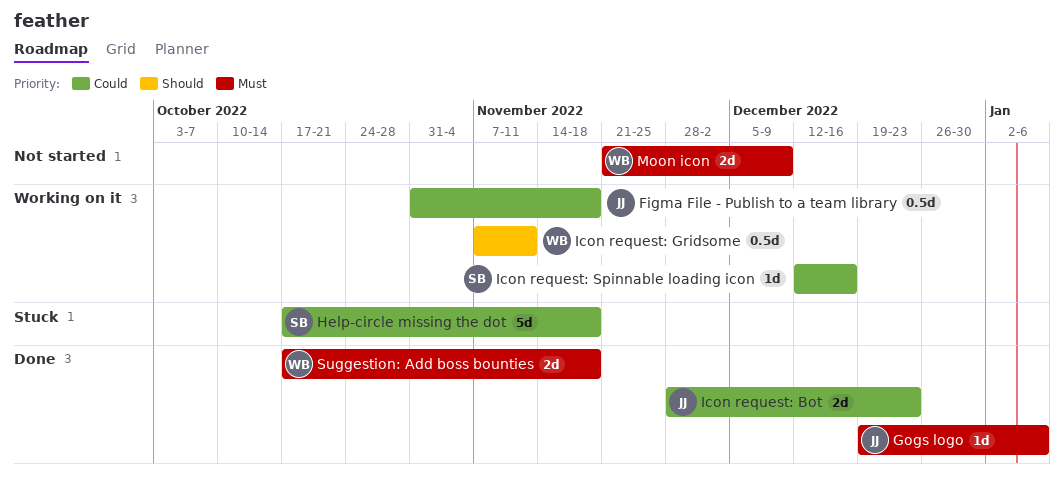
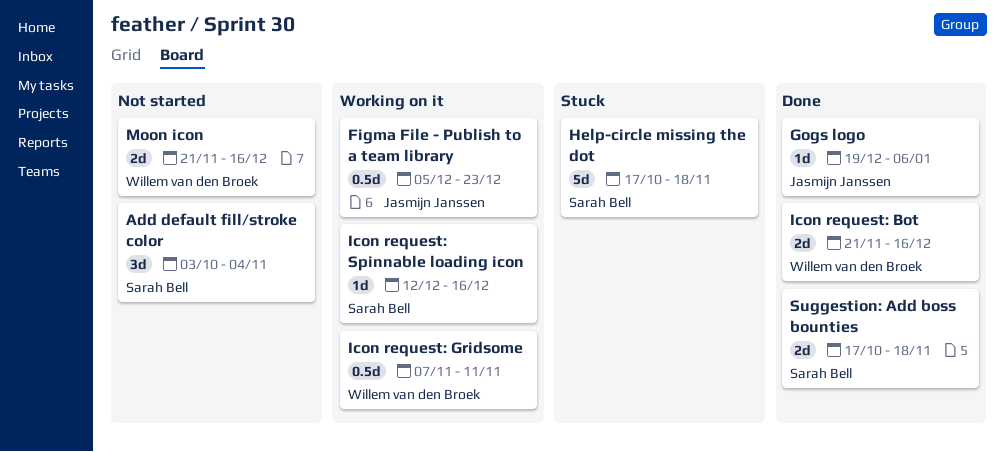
Add default fill/stroke color: none -> present
Figma File - Publish to a team library, start: Oct 31 -> Dec 5
Figma File - Publish to a team library, due: Nov 18 -> Dec 23
Icon request: Bot, owner: Jasmijn Janssen -> Willem van den Broek
Icon request: Bot, start: Nov 28 -> Nov 21
Icon request: Bot, due: Dec 23 -> Dec 16
Moon icon, due: Dec 9 -> Dec 16
Suggestion: Add boss bounties, owner: Willem van den Broek -> Sarah Bell

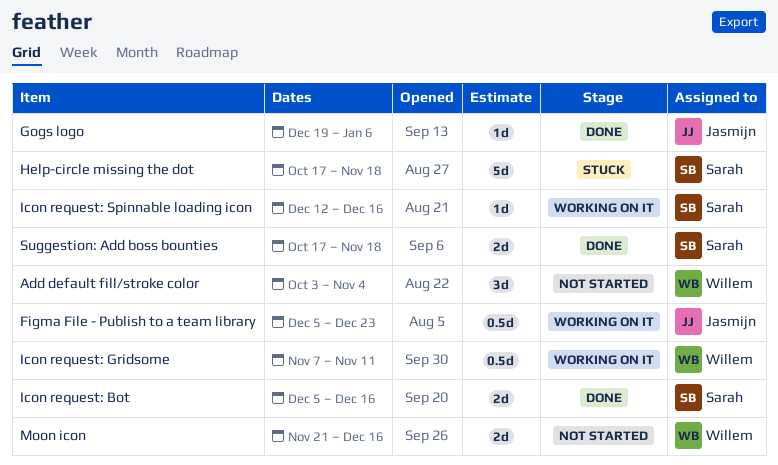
Add default fill/stroke color, owner: Sarah Bell -> Willem van den Broek
Icon request: Bot, owner: Willem van den Broek -> Sarah Bell
Icon request: Bot, start: Nov 21 -> Dec 5

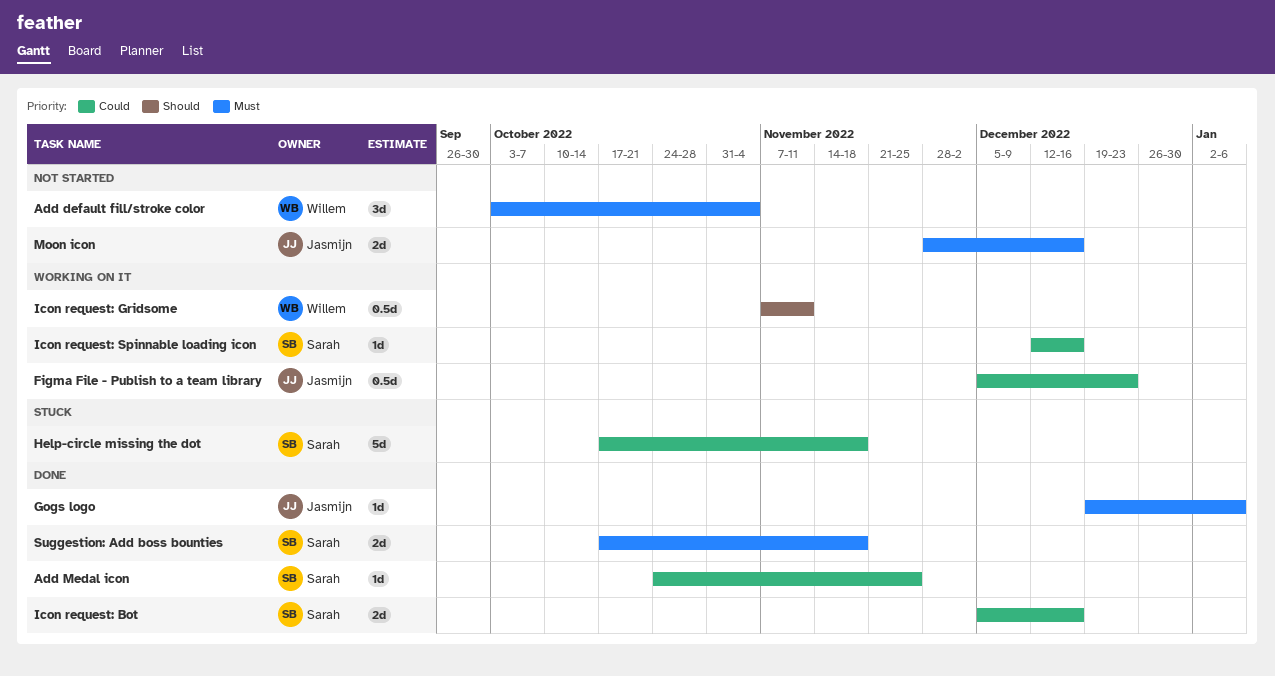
Add Medal icon: none -> present
Moon icon, owner: Willem -> Jasmijn
Moon icon, start: Nov 21 -> Nov 28

